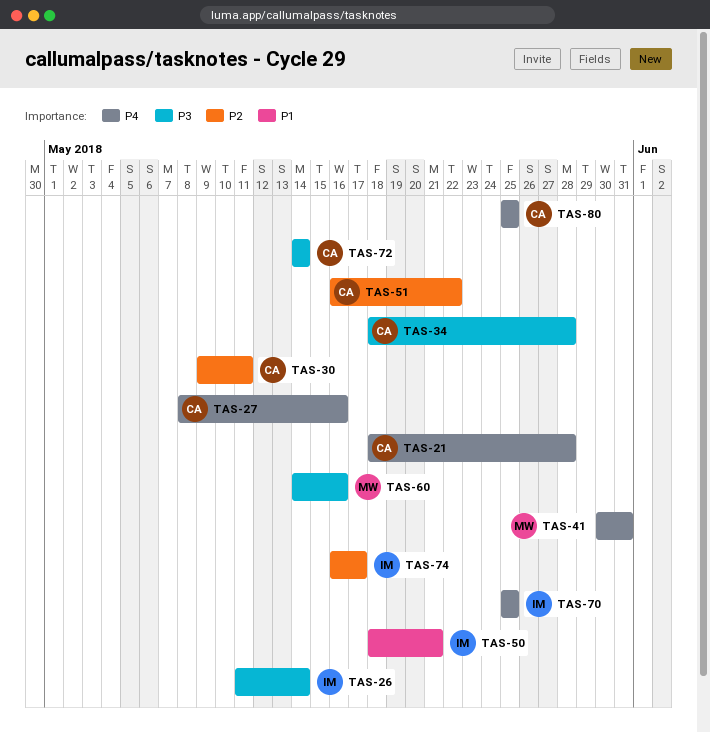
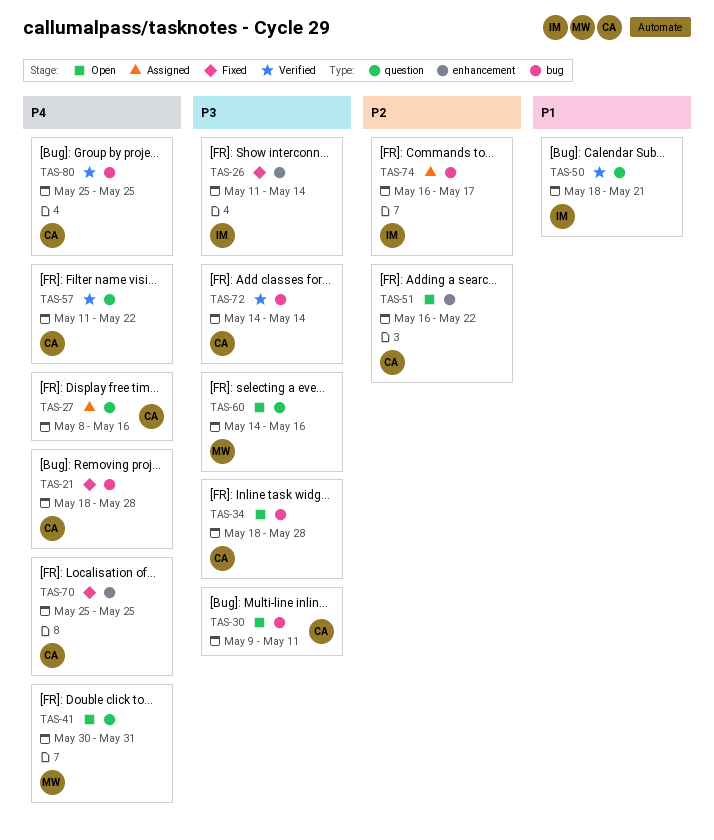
TAS-30, priority: P2 -> P3
TAS-57: none -> present
TAS-70, owner: IM -> CA

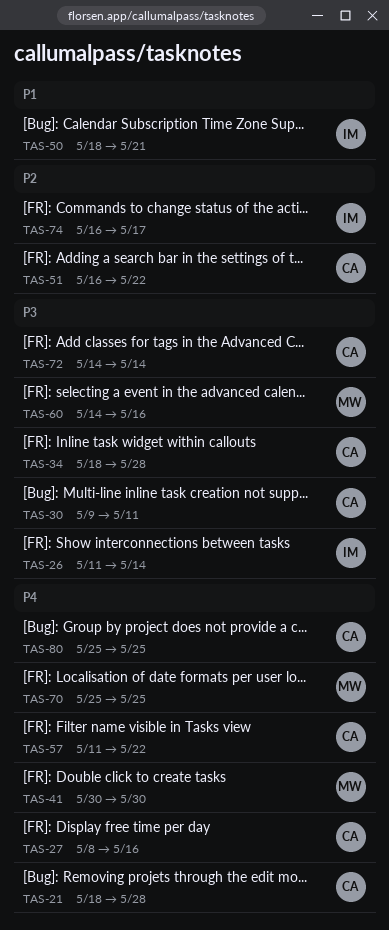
TAS-41, due: May 31 -> May 30
TAS-70, owner: CA -> MW

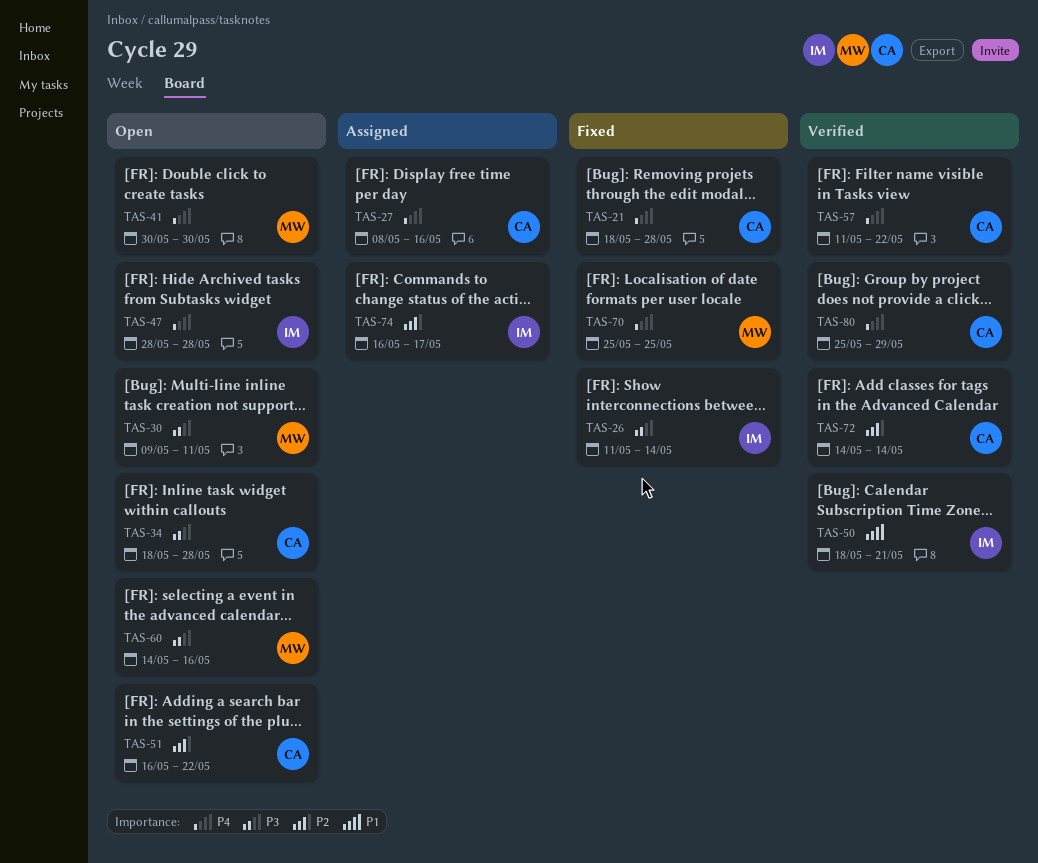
TAS-30, owner: CA -> MW
TAS-47: none -> present
TAS-72, priority: P3 -> P2
TAS-80, due: May 25 -> May 29

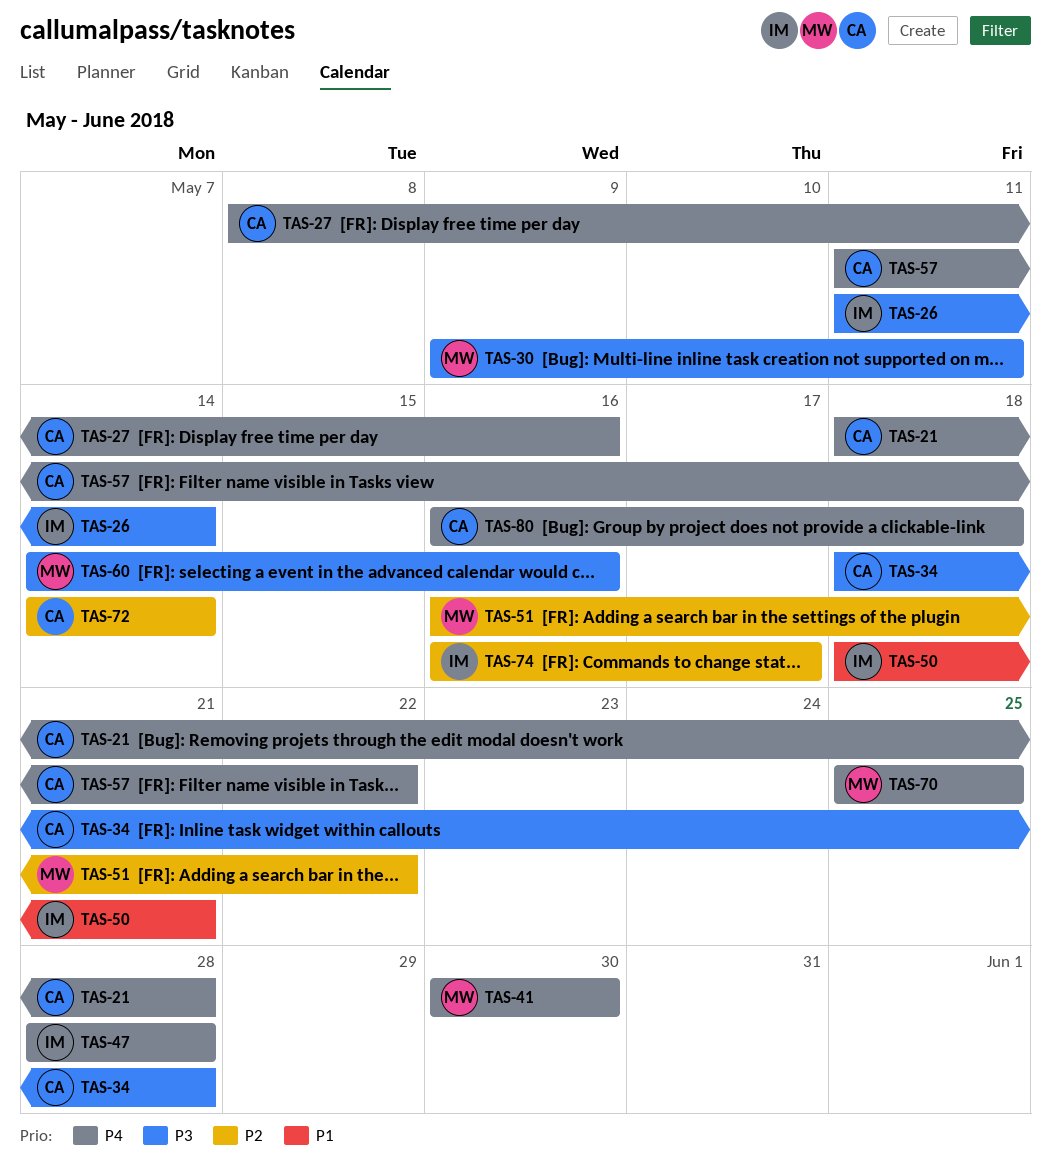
TAS-51, owner: CA -> MW
TAS-80, start: May 25 -> May 16
TAS-80, due: May 29 -> May 18

